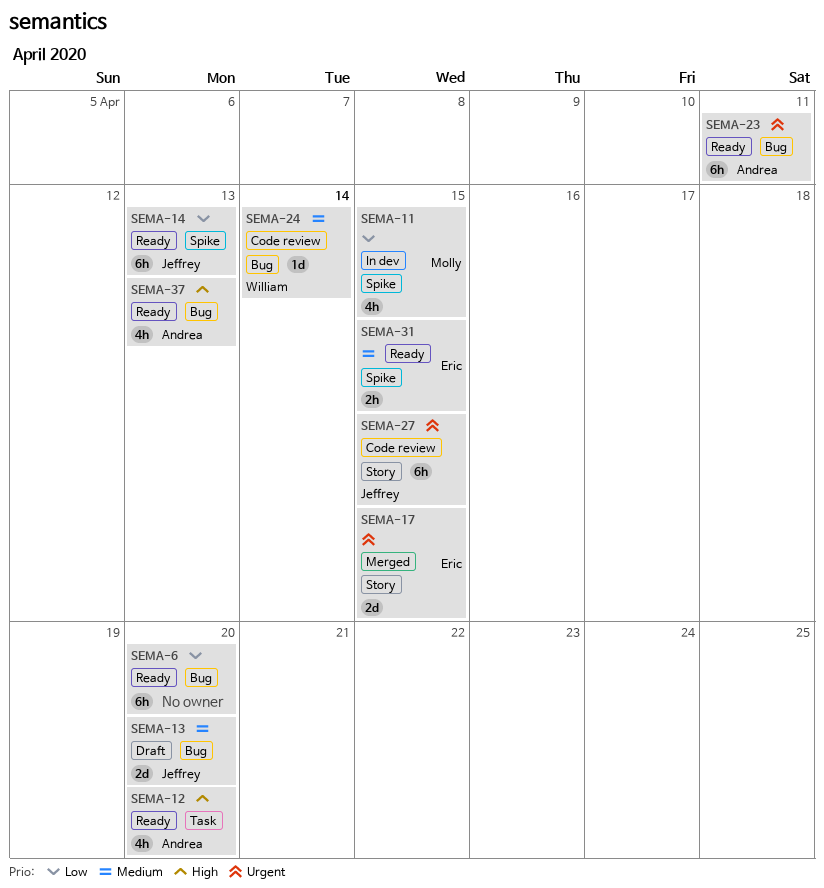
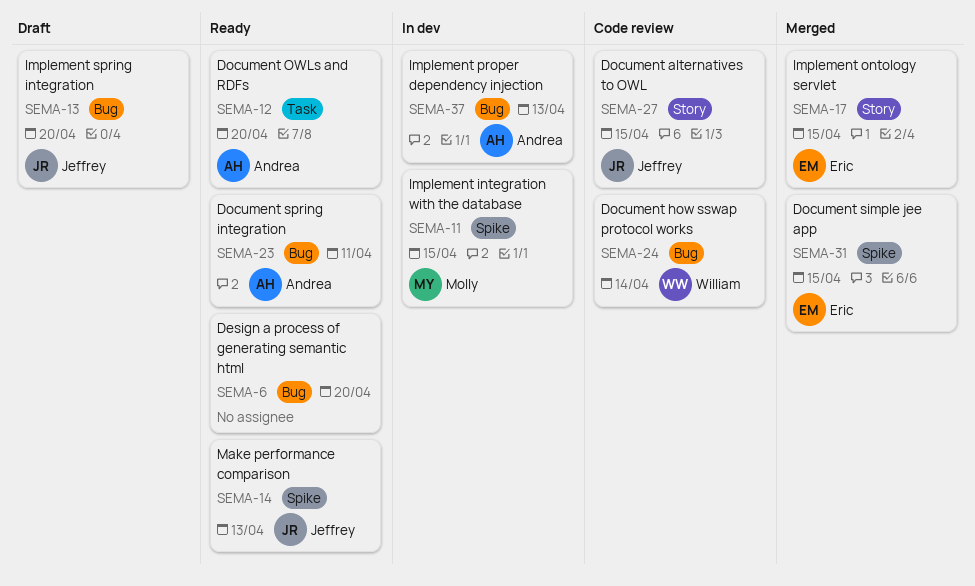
SEMA-31, status: Ready -> Merged
SEMA-37, status: Ready -> In dev

